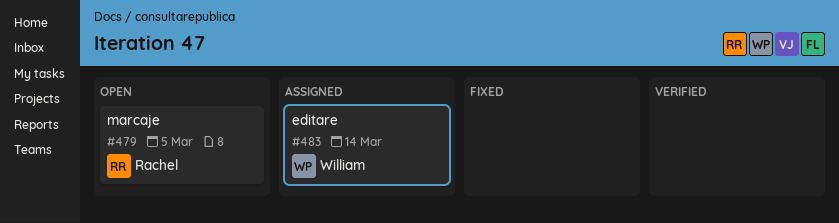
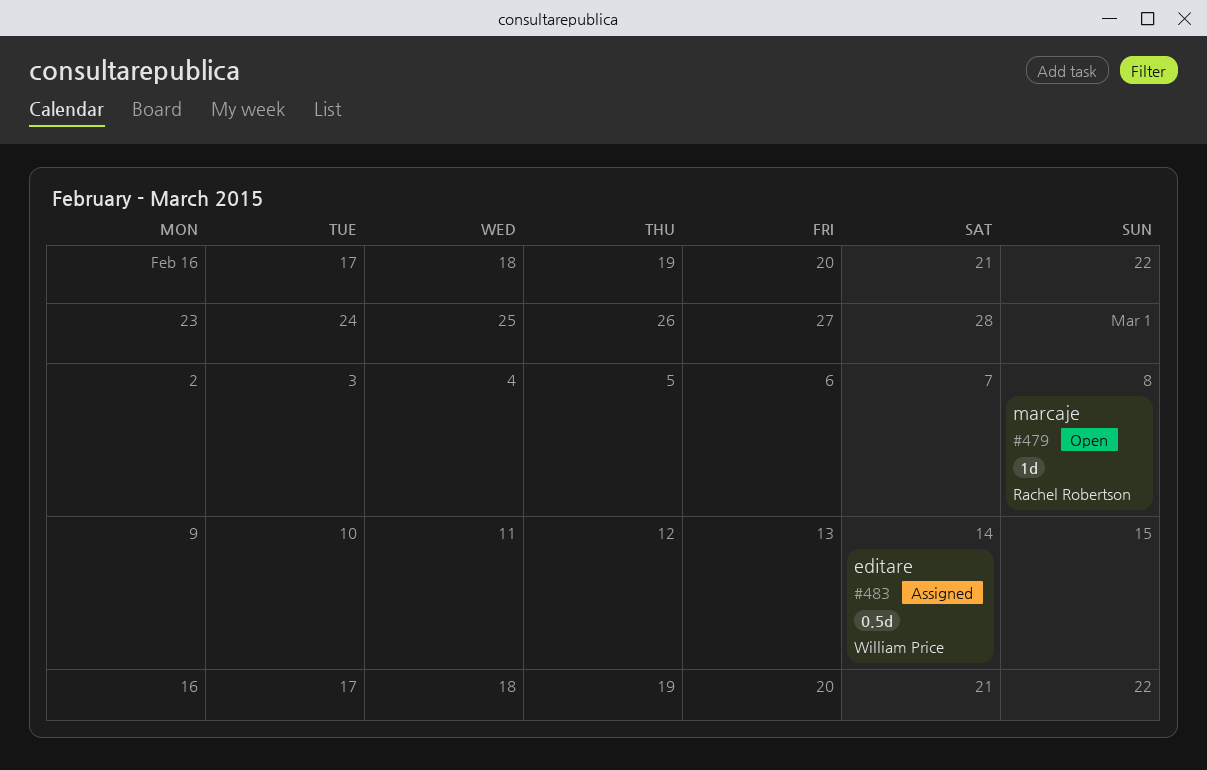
#479, due: Mar 5 -> Mar 8

